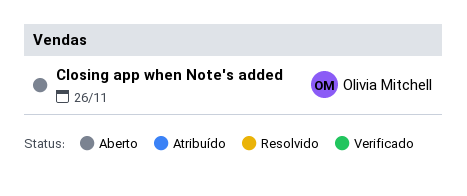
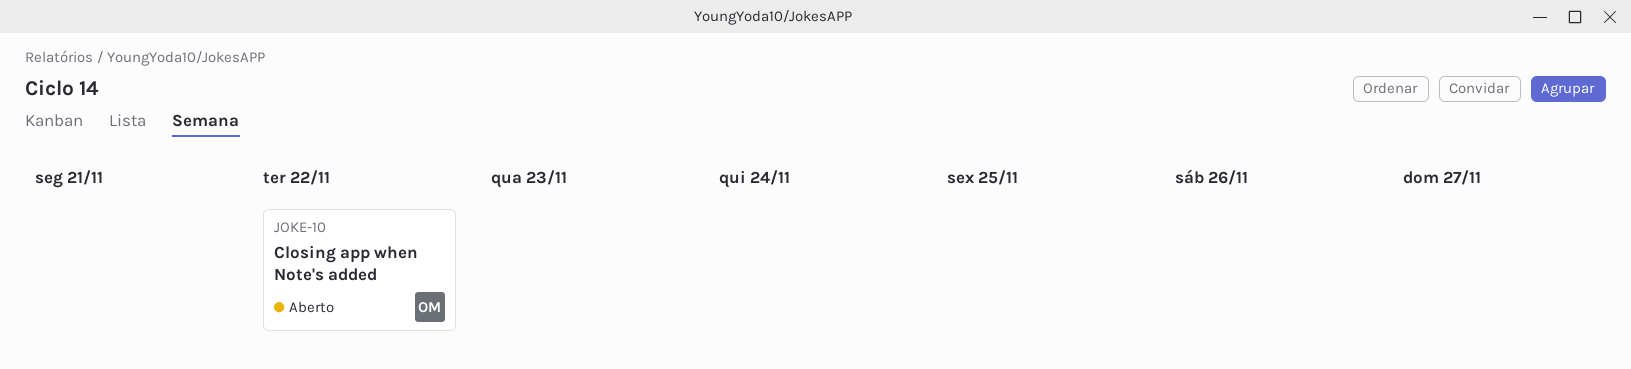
Closing app when Note's added, due: Nov 26 -> Nov 22

